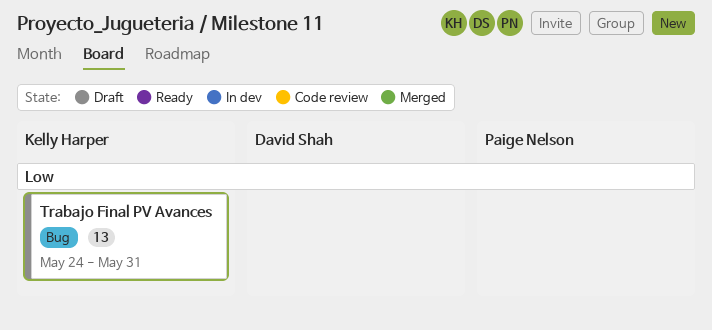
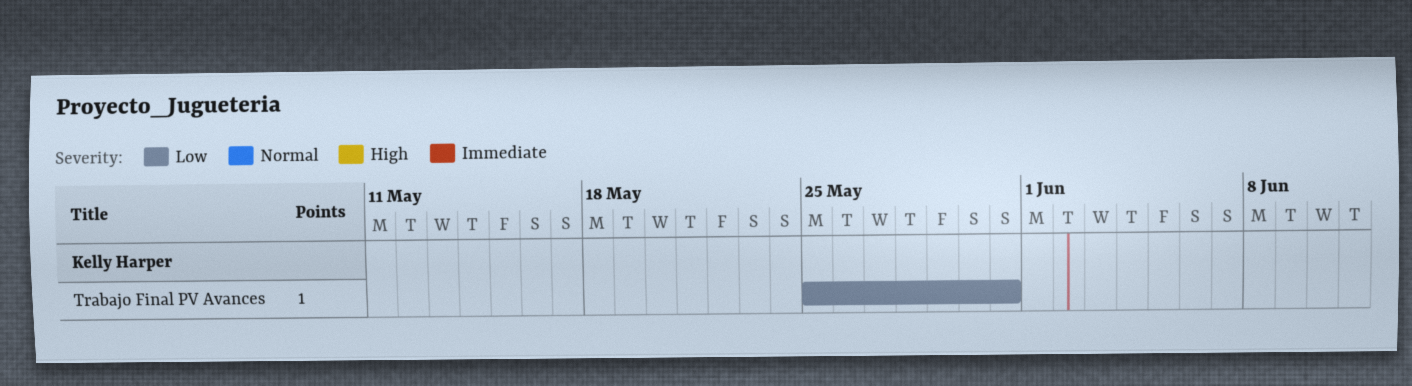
Trabajo Final PV Avances, estimate: 13 -> 1
Trabajo Final PV Avances, start: May 24 -> May 25

